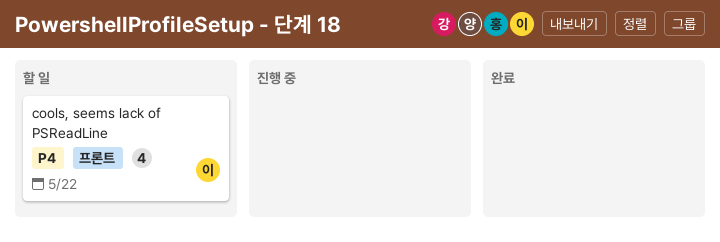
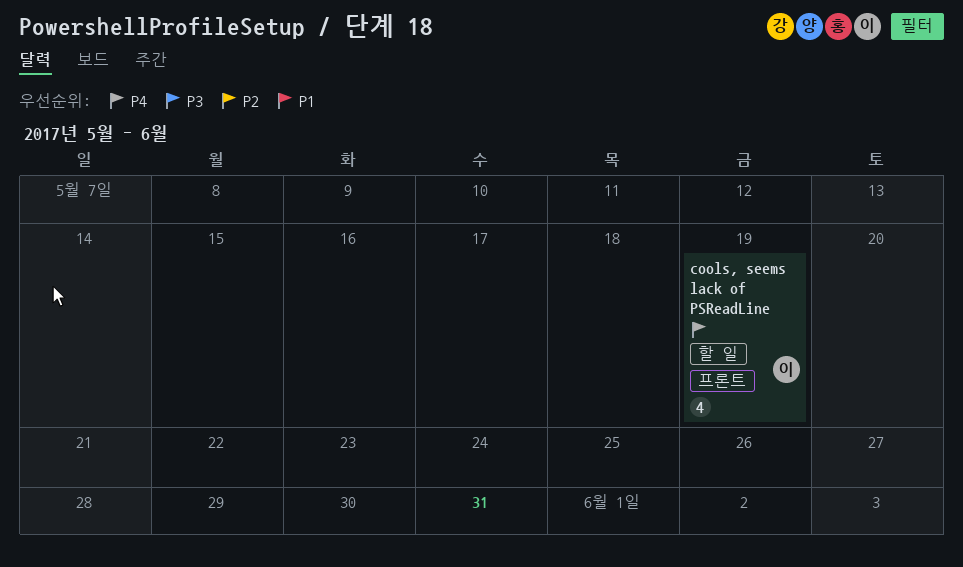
cools, seems lack of PSReadLine, due: May 22 -> May 19

